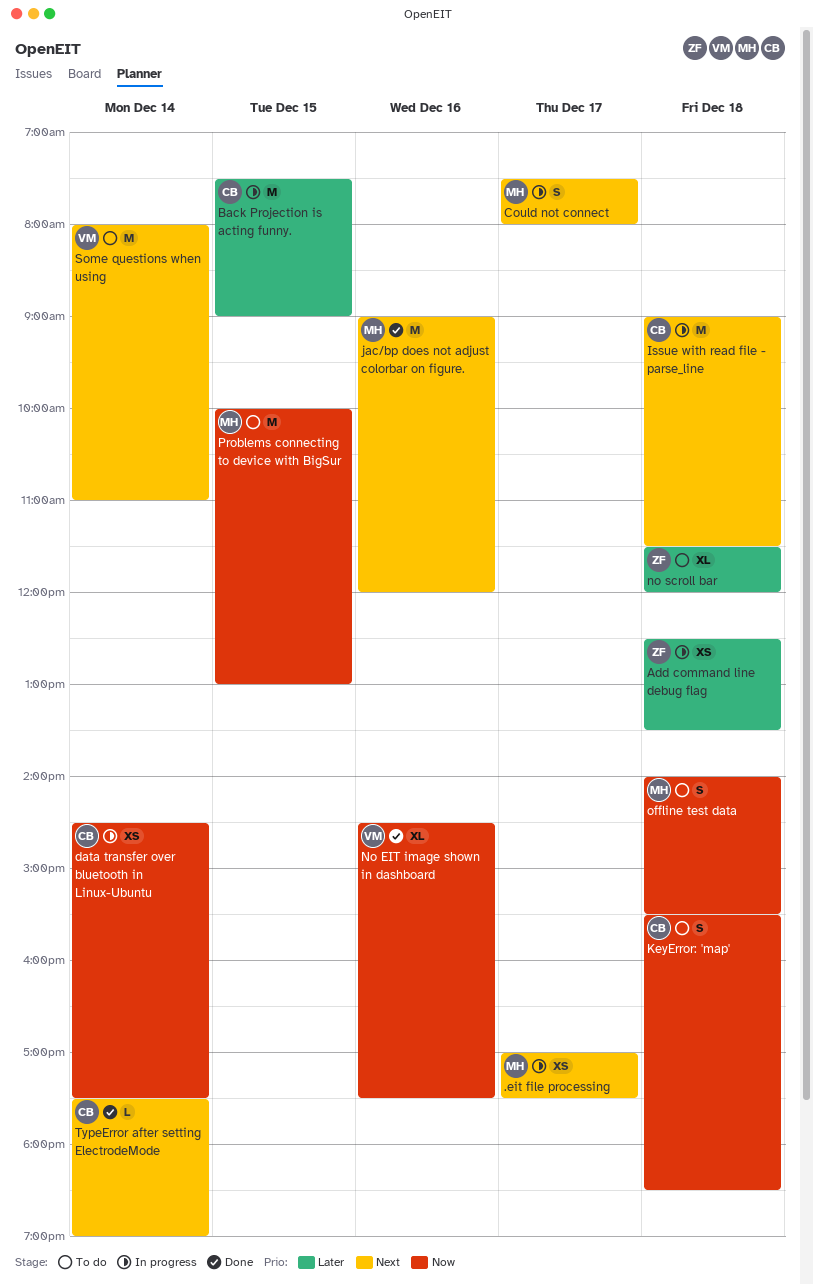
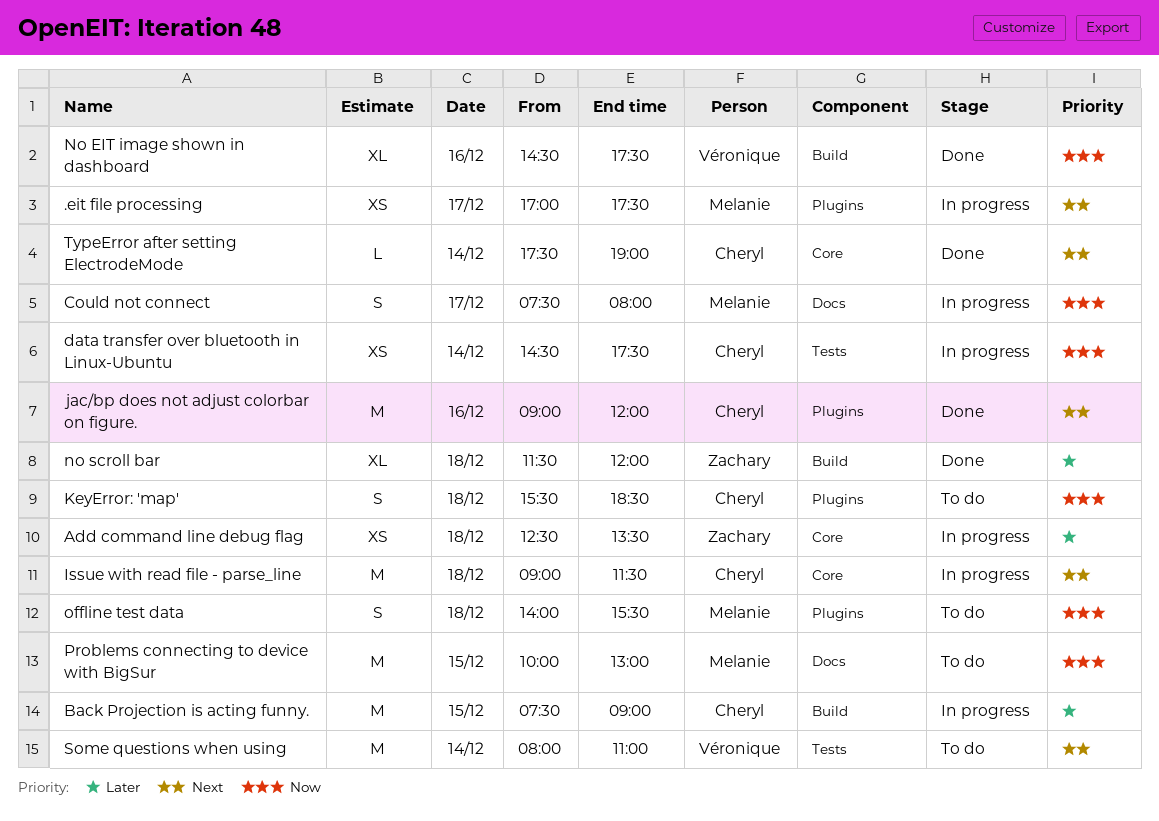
Could not connect, priority: Next -> Now
jac/bp does not adjust colorbar on figure., owner: Melanie -> Cheryl
no scroll bar, status: To do -> Done

